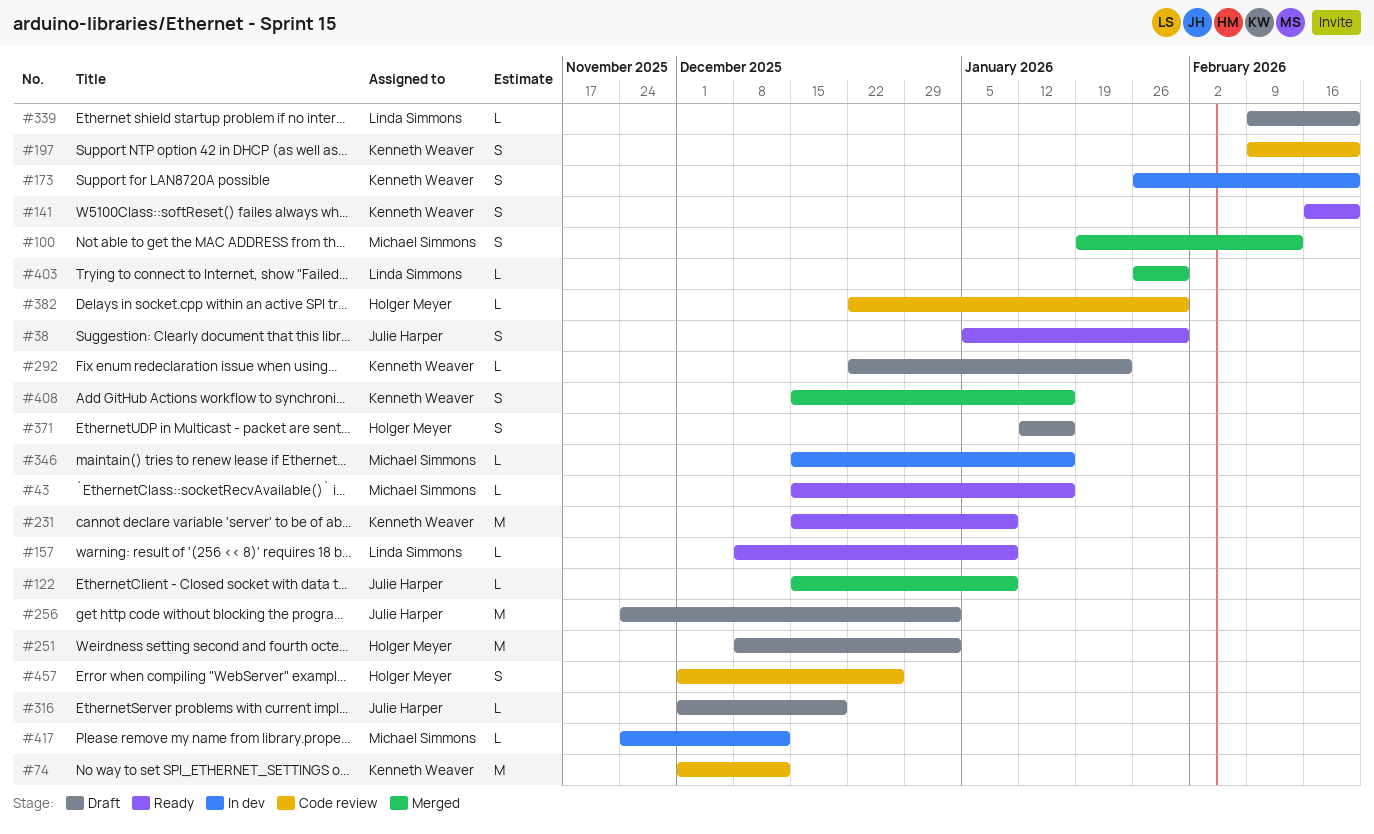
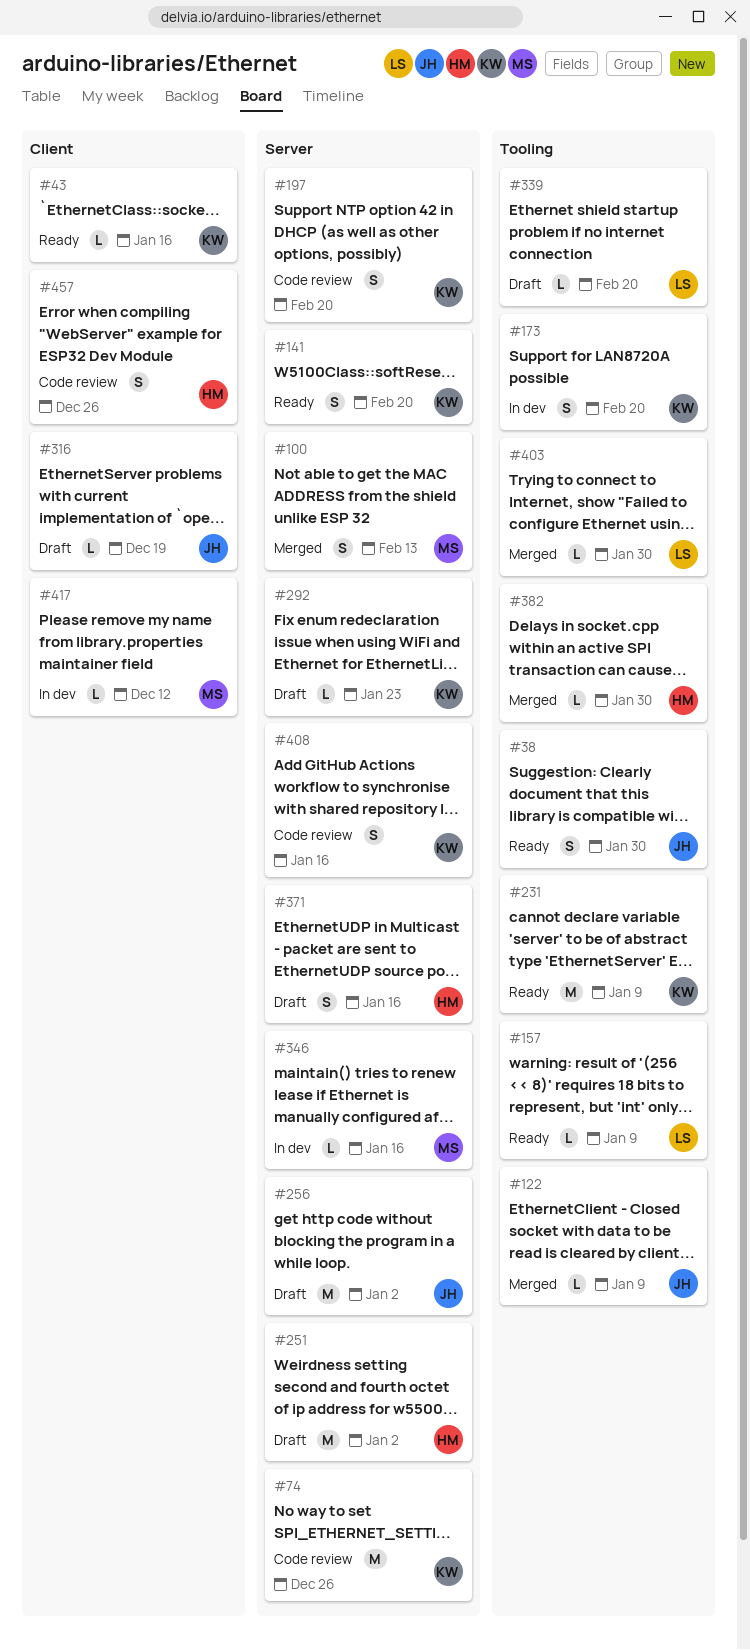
#43, owner: Michael Simmons -> Kenneth Weaver
#74, due: Dec 12 -> Dec 26
#382, status: Code review -> Merged
#408, status: Merged -> Code review

